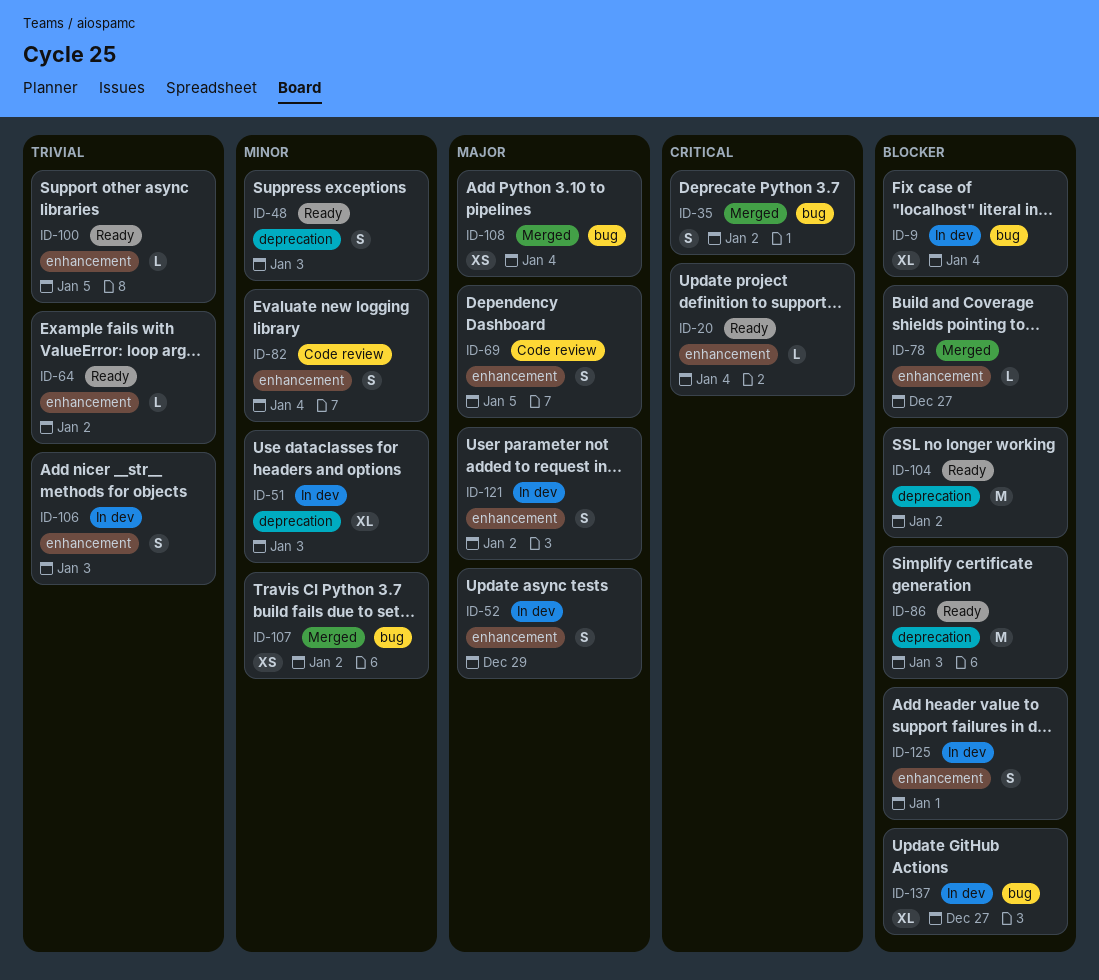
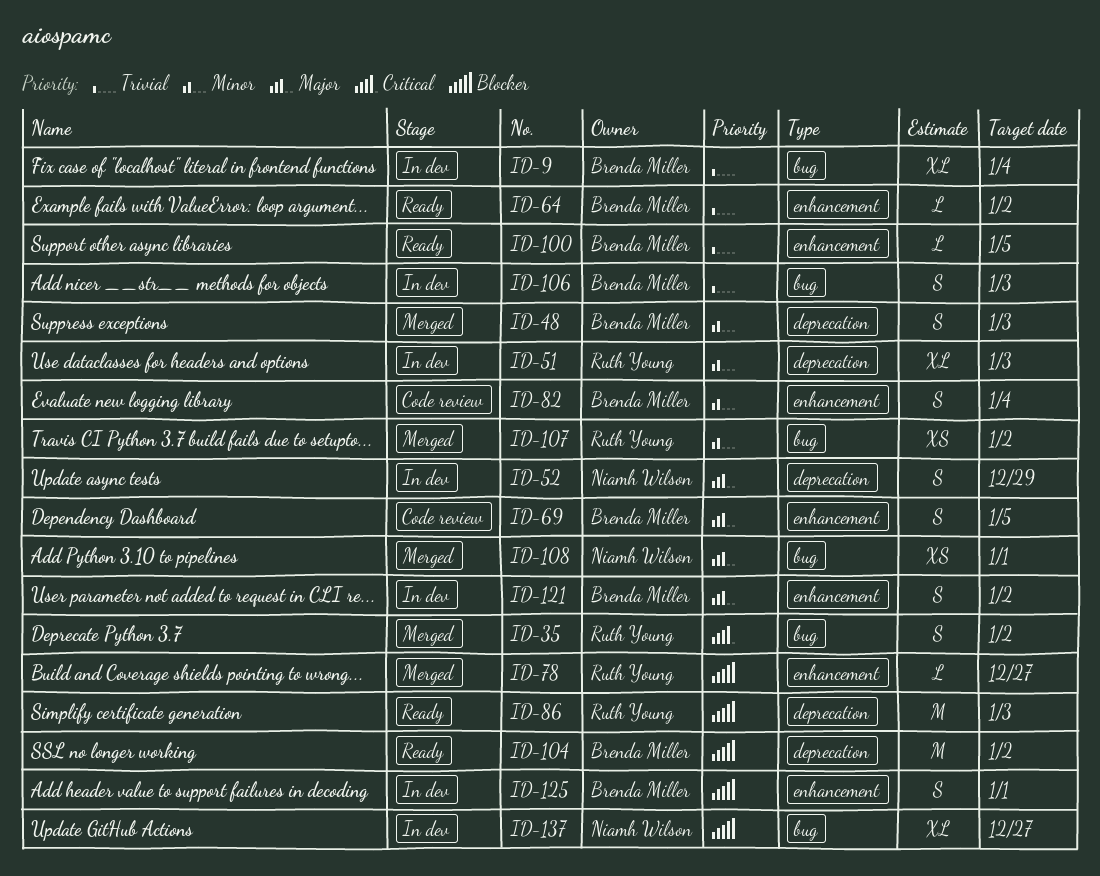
ID-9, priority: Blocker -> Trivial
ID-20: present -> none
ID-48, status: Ready -> Merged
ID-52, label: enhancement -> deprecation
ID-106, label: enhancement -> bug
ID-108, due: Jan 4 -> Jan 1

